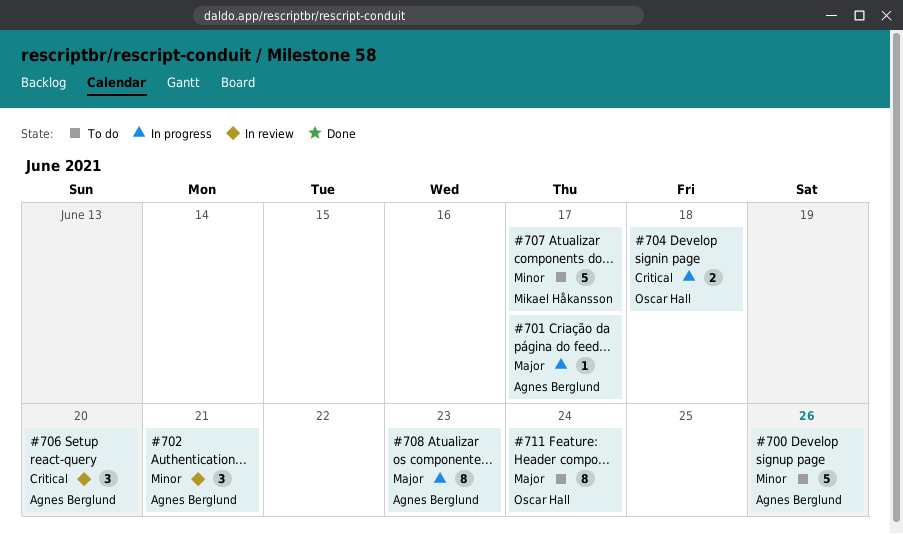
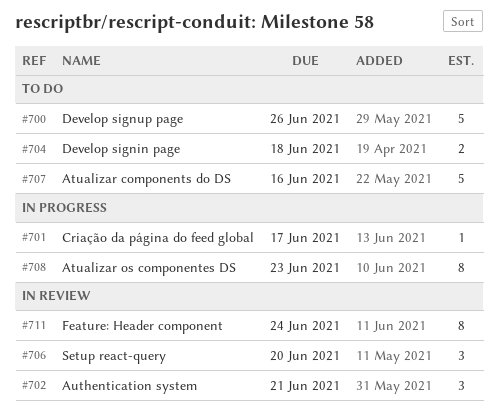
#704, status: In progress -> To do
#707, due: Jun 17 -> Jun 16
#711, status: To do -> In review

